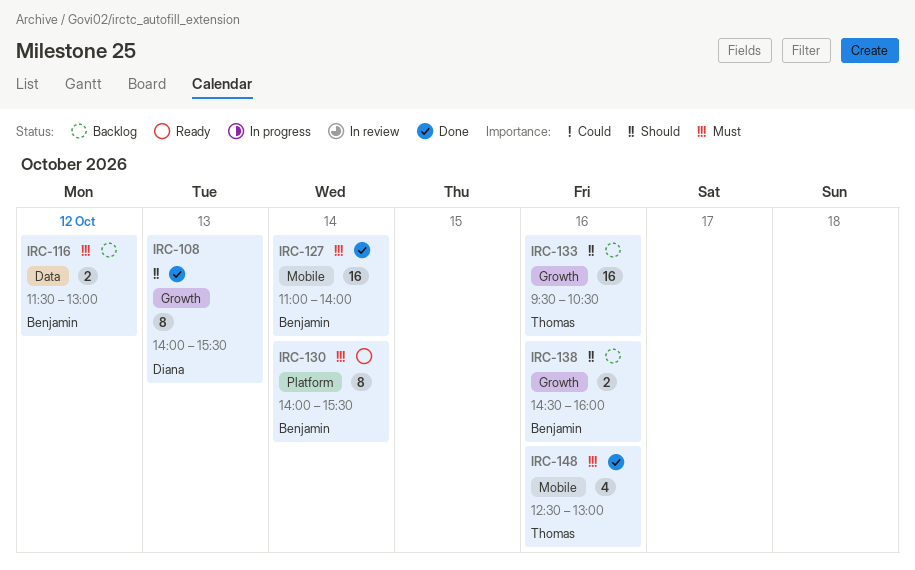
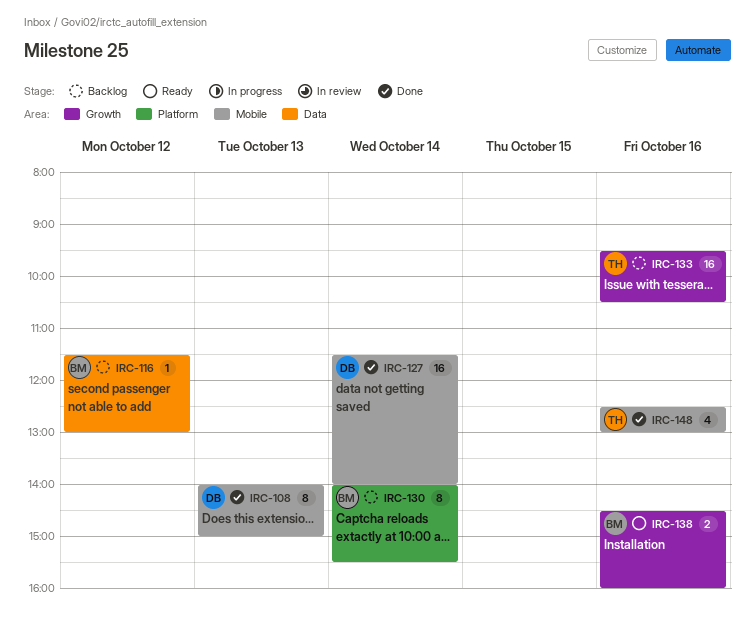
IRC-108, label: Growth -> Mobile
IRC-108, ends: 15:30 -> 15:00
IRC-116, estimate: 2 -> 1
IRC-127, owner: Benjamin -> Diana
IRC-127, begins: 11:00 -> 11:30
IRC-130, status: Ready -> Backlog
IRC-138, status: Backlog -> Ready

